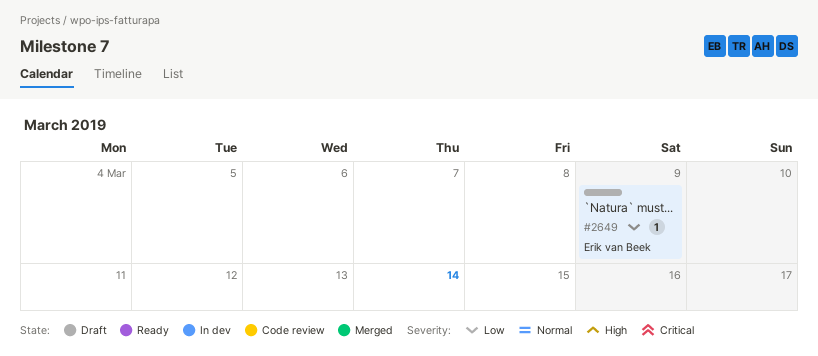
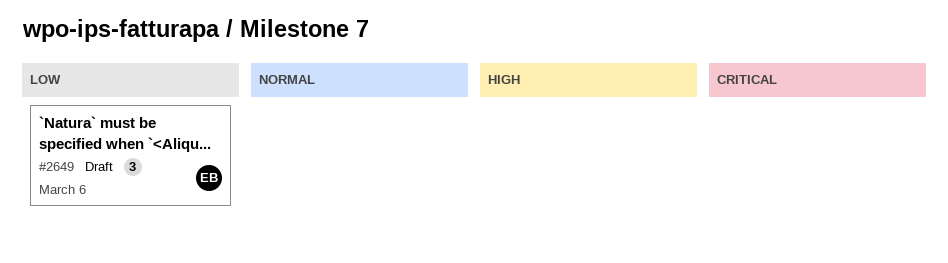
#2649, estimate: 1 -> 3
#2649, due: Mar 9 -> Mar 6

